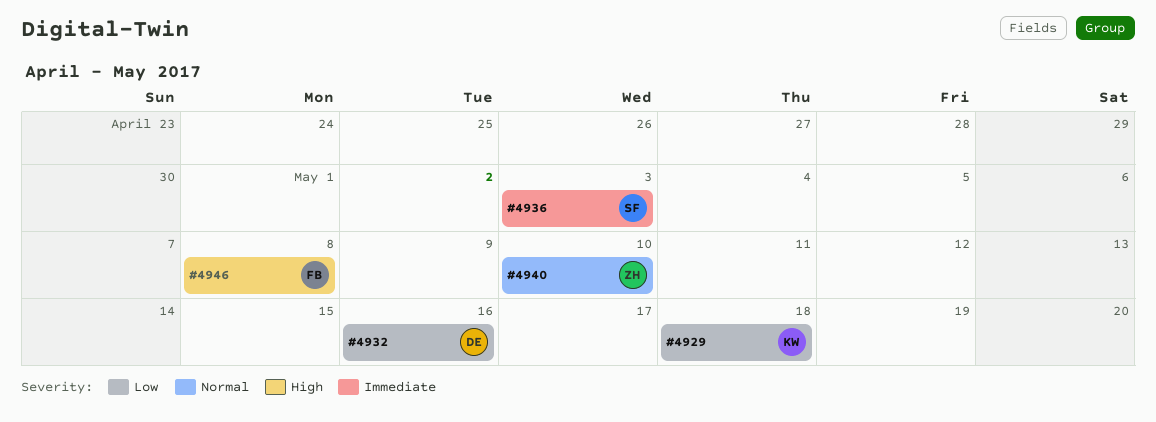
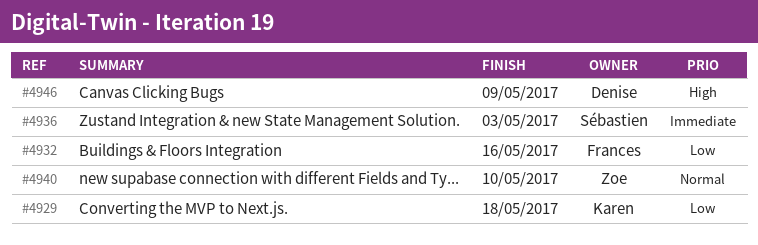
#4932, owner: Denise -> Frances
#4946, owner: Frances -> Denise
#4946, due: May 8 -> May 9

